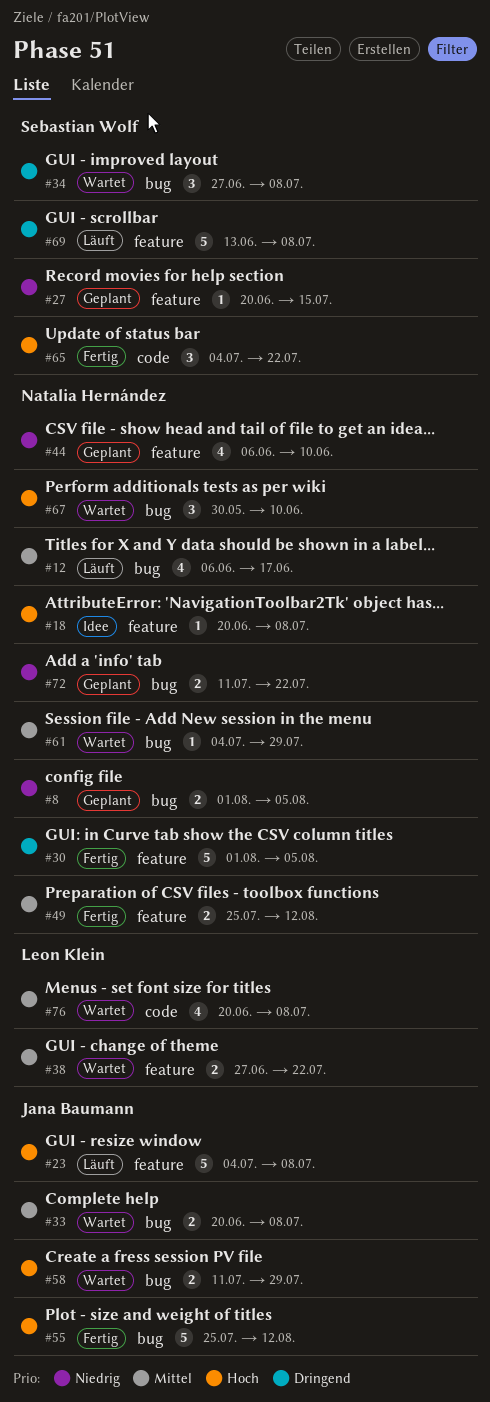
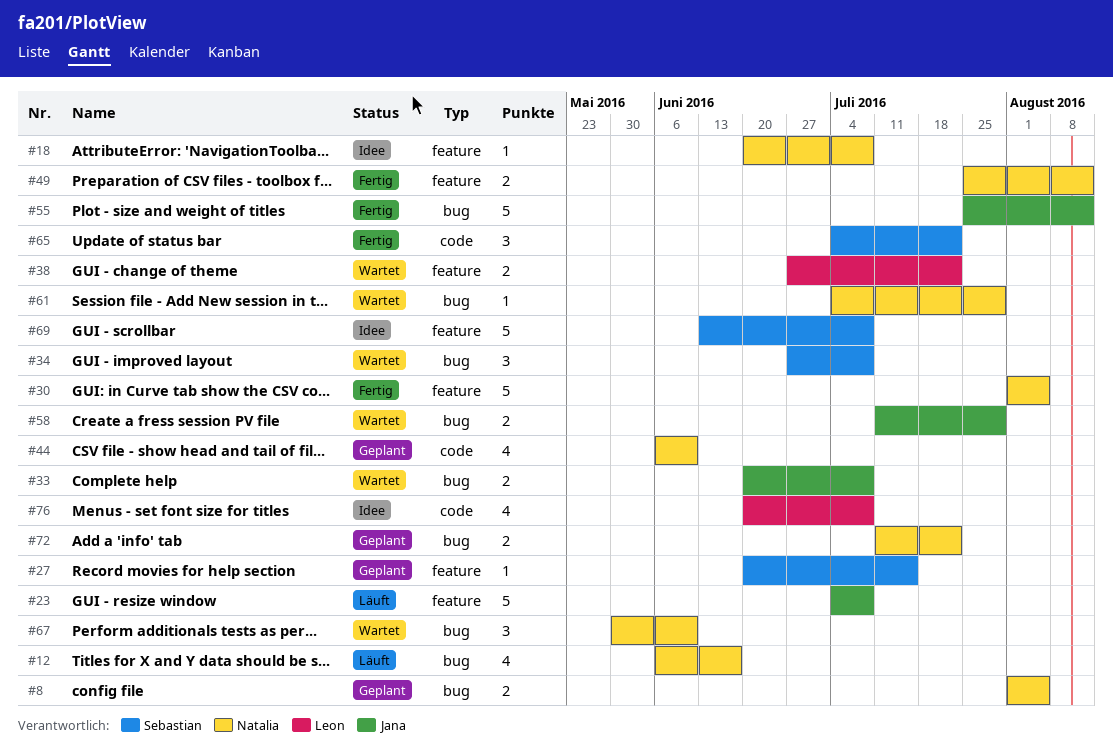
#44, label: feature -> code
#69, status: Läuft -> Idee
#76, status: Wartet -> Idee

